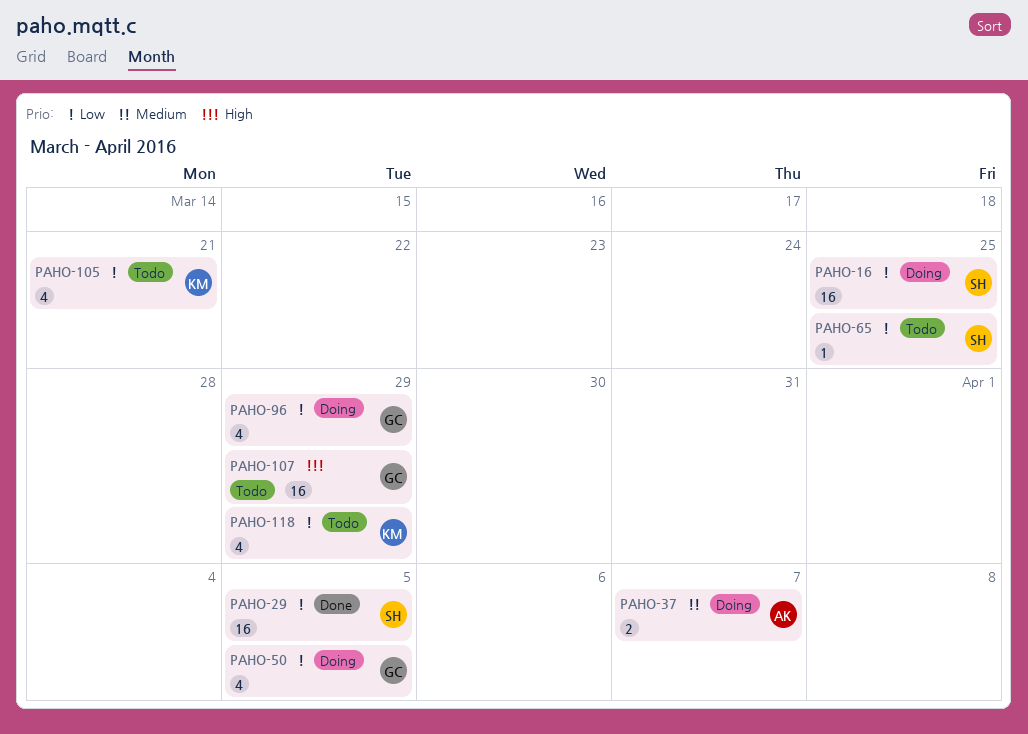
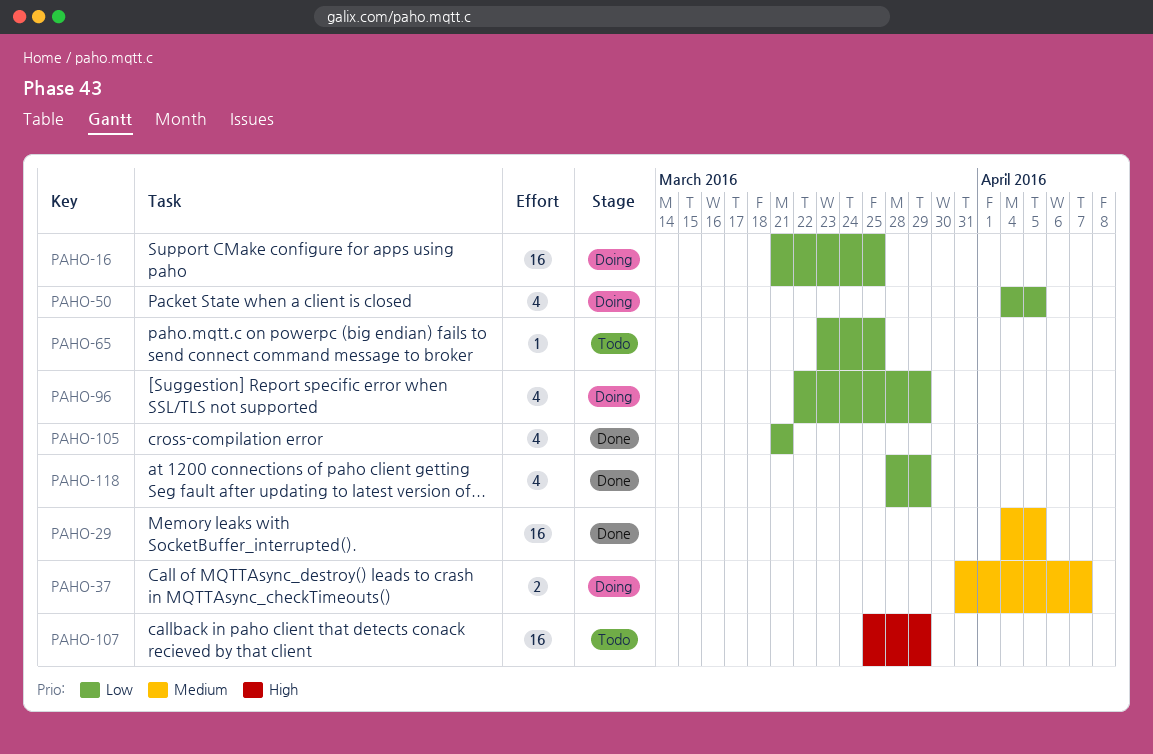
PAHO-29, priority: Low -> Medium
PAHO-105, status: Todo -> Done
PAHO-118, status: Todo -> Done

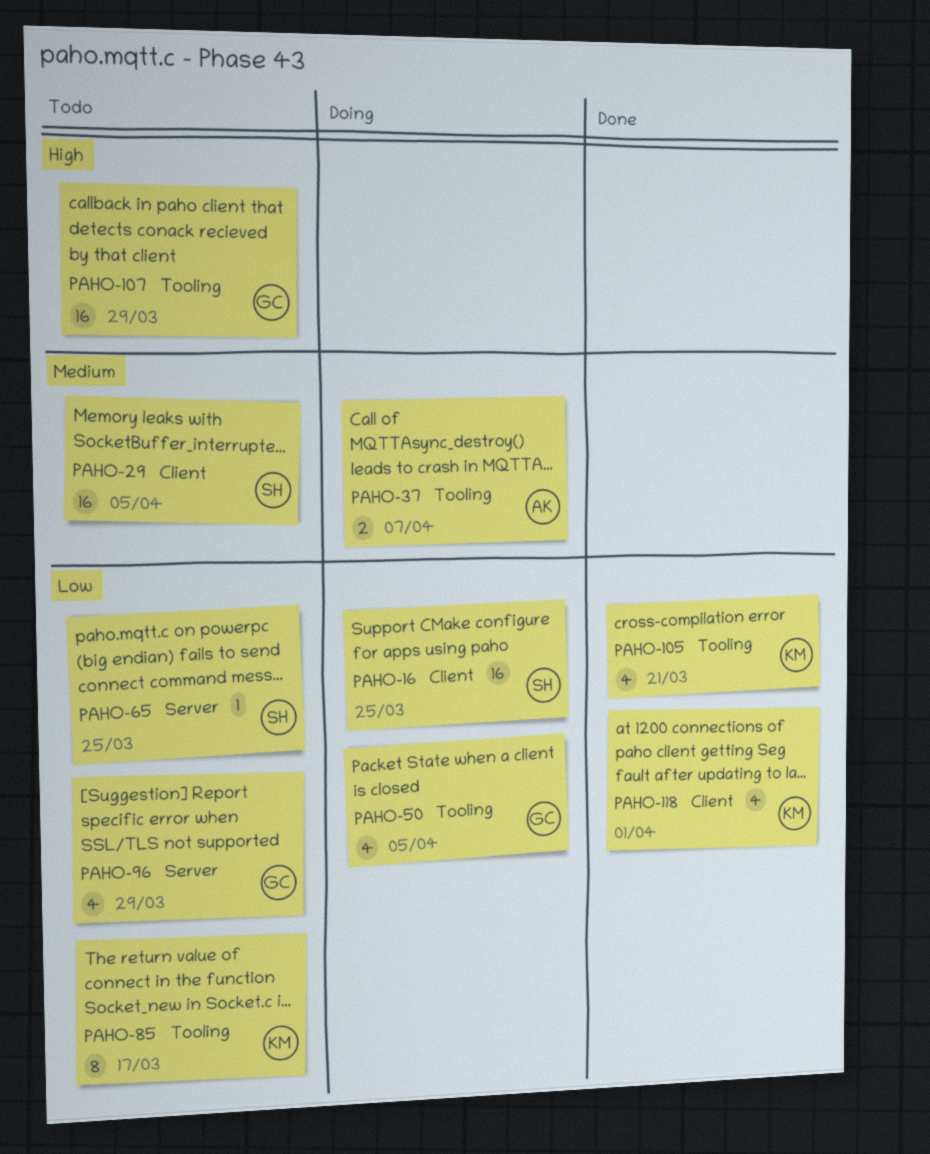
PAHO-29, status: Done -> Todo
PAHO-85: none -> present
PAHO-96, status: Doing -> Todo
PAHO-118, due: Mar 29 -> Apr 1

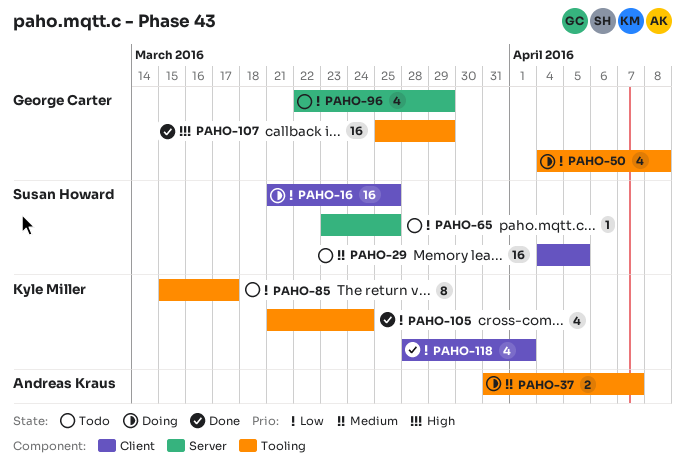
PAHO-50, due: Apr 5 -> Apr 8
PAHO-105, due: Mar 21 -> Mar 24
PAHO-107, status: Todo -> Done

